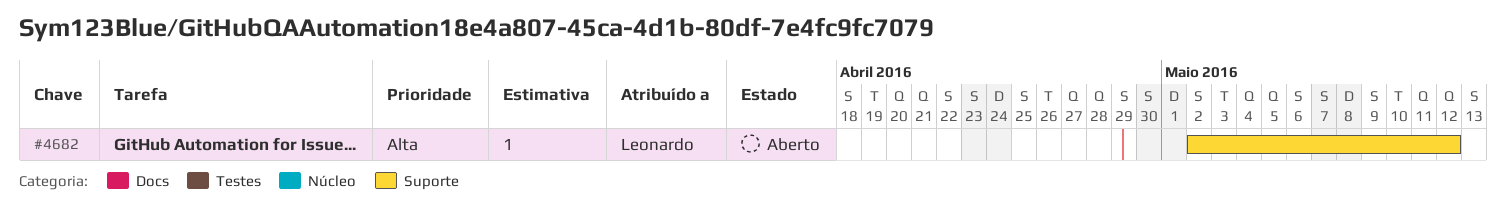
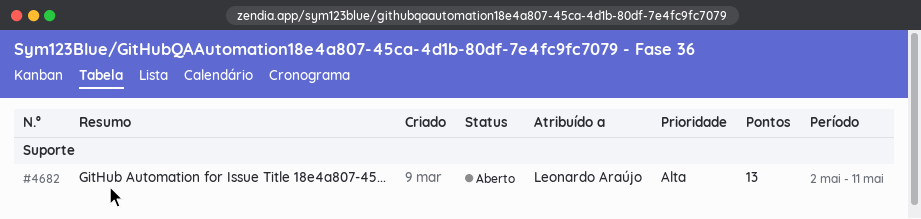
#4682, estimate: 1 -> 13
#4682, due: May 12 -> May 11

